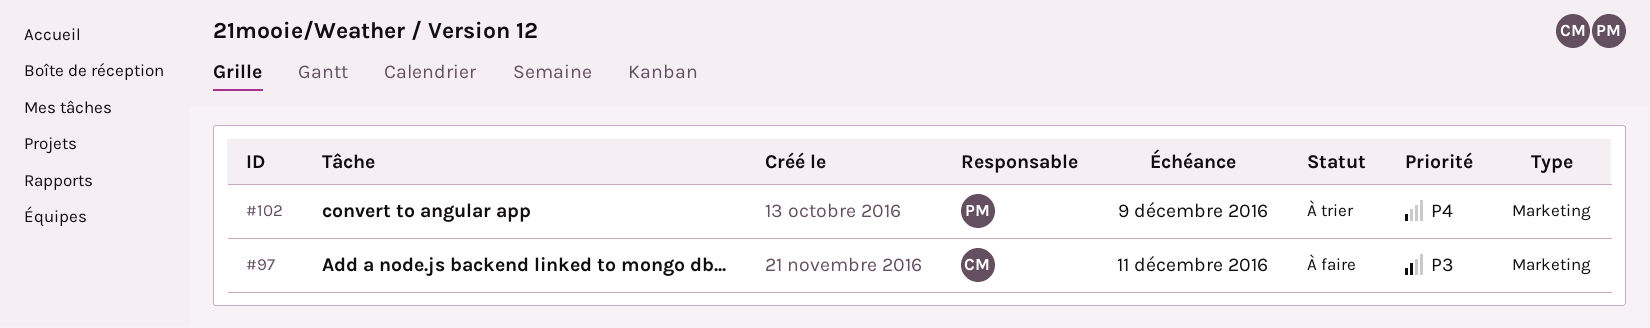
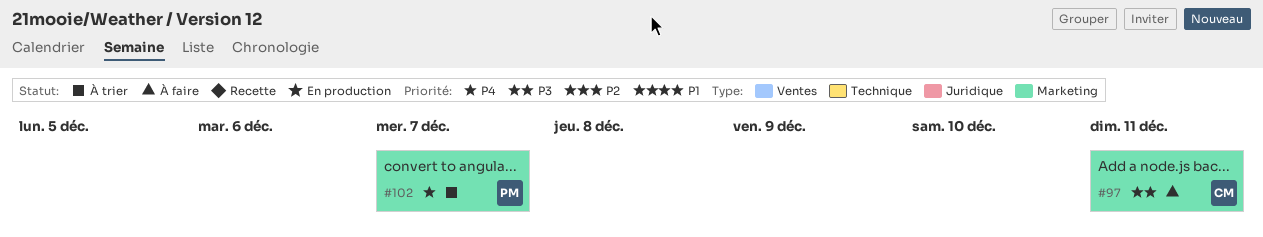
#102, due: Dec 9 -> Dec 7

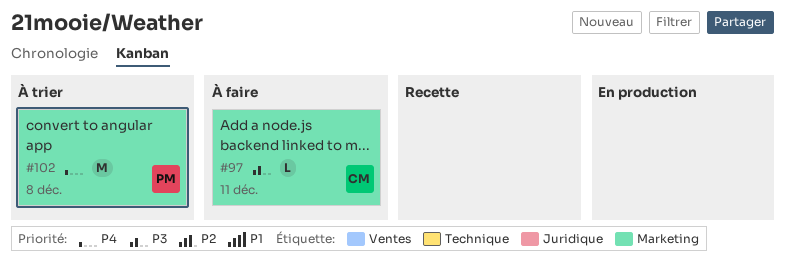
#102, due: Dec 7 -> Dec 8

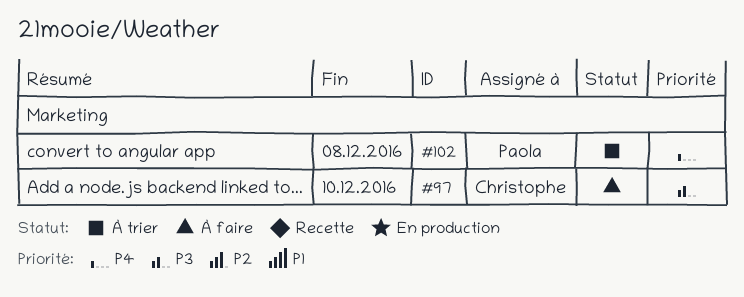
#97, due: Dec 11 -> Dec 10

